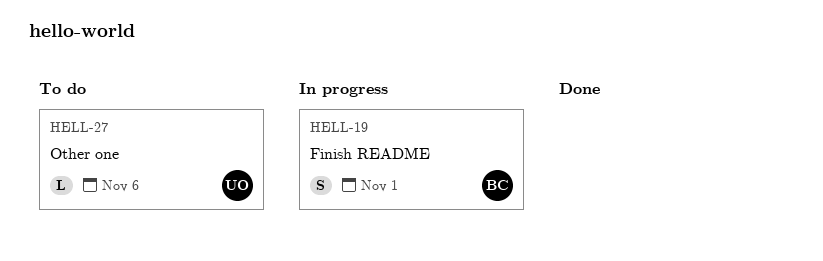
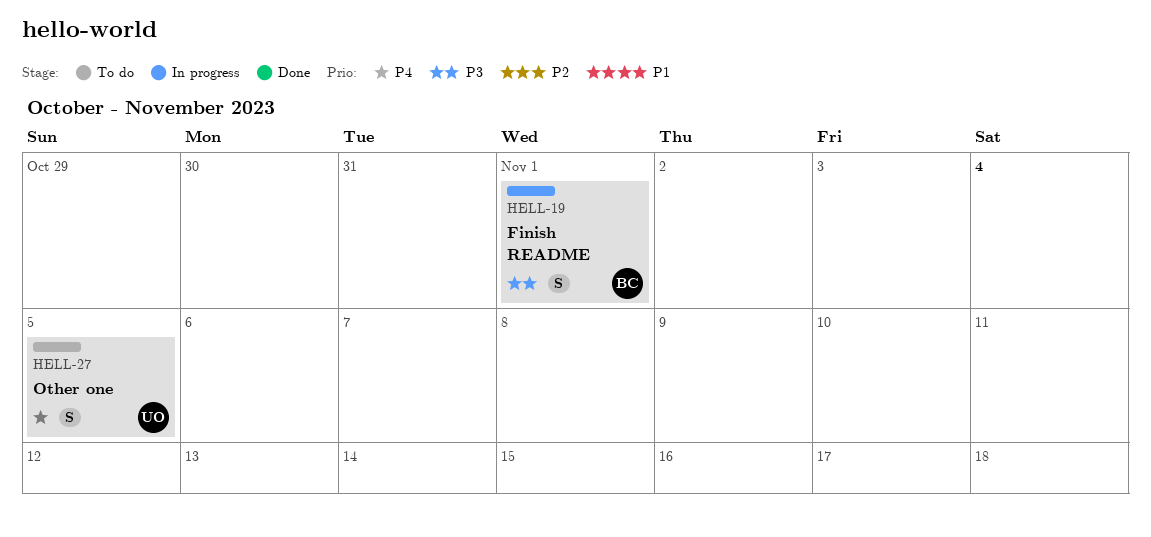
HELL-27, estimate: L -> S
HELL-27, due: Nov 6 -> Nov 5

